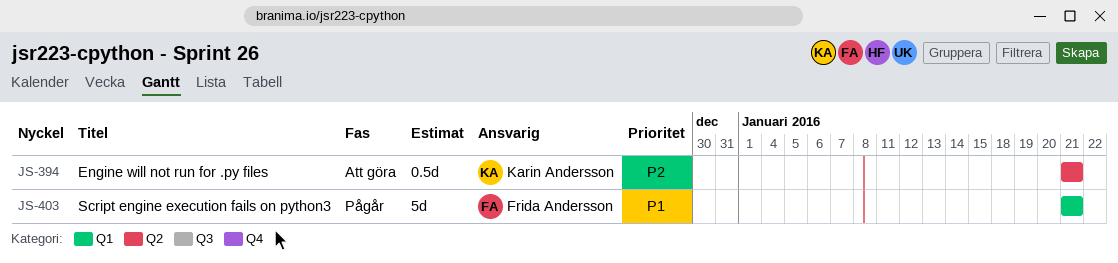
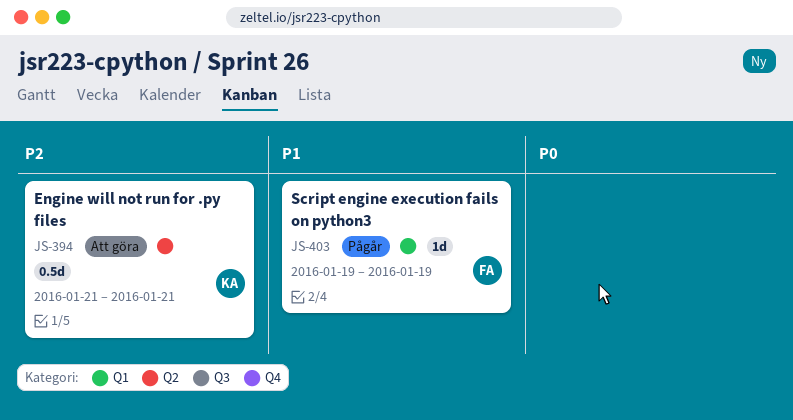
JS-403, estimate: 5d -> 1d
JS-403, start: Jan 21 -> Jan 19
JS-403, due: Jan 21 -> Jan 19

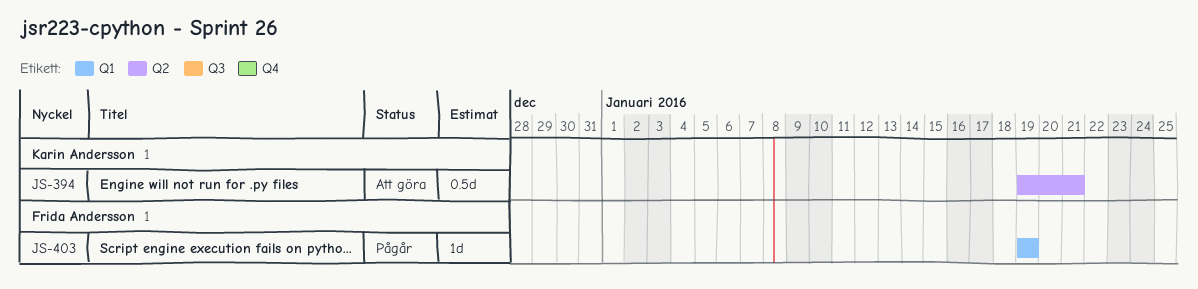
JS-394, start: Jan 21 -> Jan 19

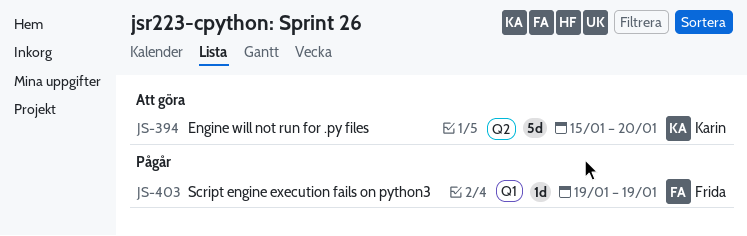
JS-394, estimate: 0.5d -> 5d
JS-394, start: Jan 19 -> Jan 15
JS-394, due: Jan 21 -> Jan 20

